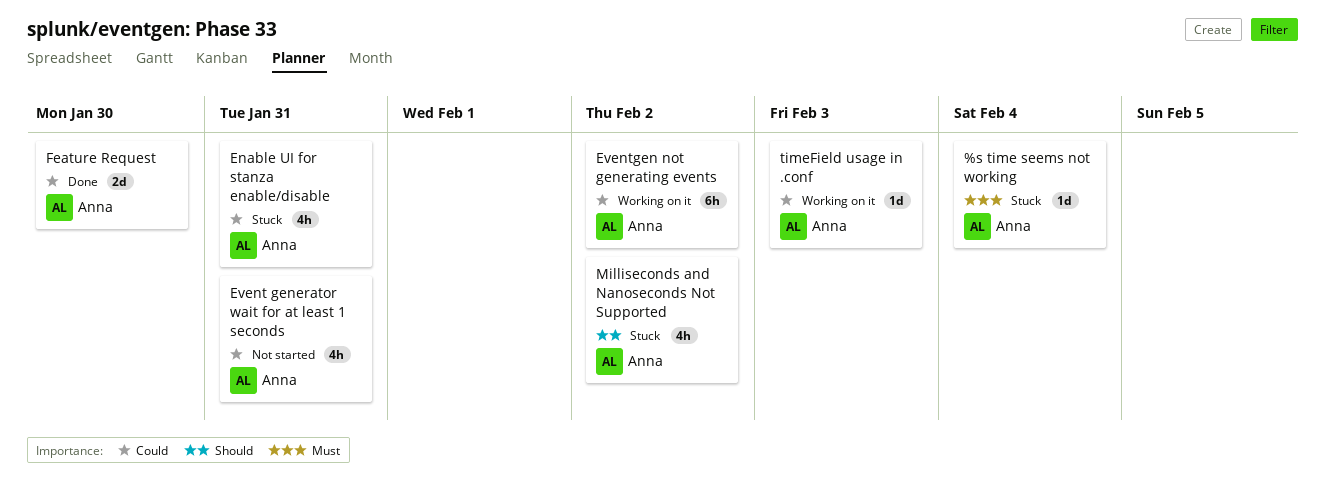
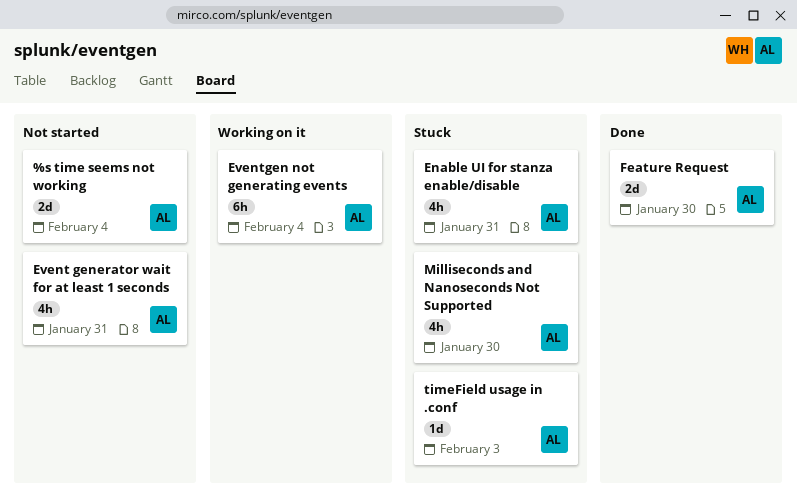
%s time seems not working, status: Stuck -> Not started
%s time seems not working, estimate: 1d -> 2d
Eventgen not generating events, due: Feb 2 -> Feb 4
Milliseconds and Nanoseconds Not Supported, due: Feb 2 -> Jan 30
timeField usage in .conf, status: Working on it -> Stuck

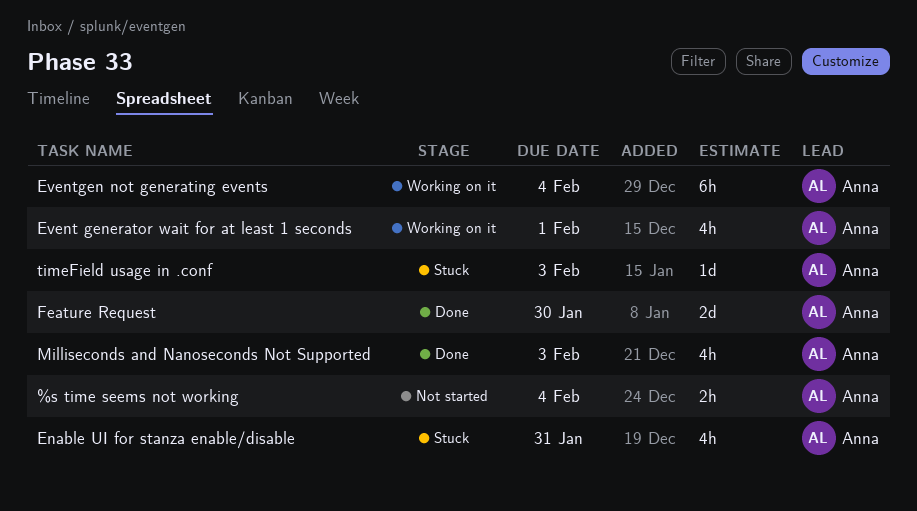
%s time seems not working, estimate: 2d -> 2h
Event generator wait for at least 1 seconds, status: Not started -> Working on it
Event generator wait for at least 1 seconds, due: Jan 31 -> Feb 1
Milliseconds and Nanoseconds Not Supported, status: Stuck -> Done
Milliseconds and Nanoseconds Not Supported, due: Jan 30 -> Feb 3

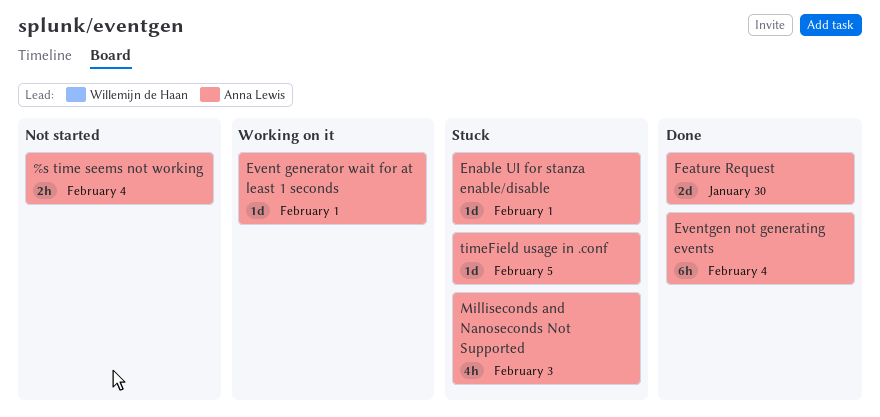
Enable UI for stanza enable/disable, estimate: 4h -> 1d
Enable UI for stanza enable/disable, due: Jan 31 -> Feb 1
Event generator wait for at least 1 seconds, estimate: 4h -> 1d
Eventgen not generating events, status: Working on it -> Done
Milliseconds and Nanoseconds Not Supported, status: Done -> Stuck
timeField usage in .conf, due: Feb 3 -> Feb 5

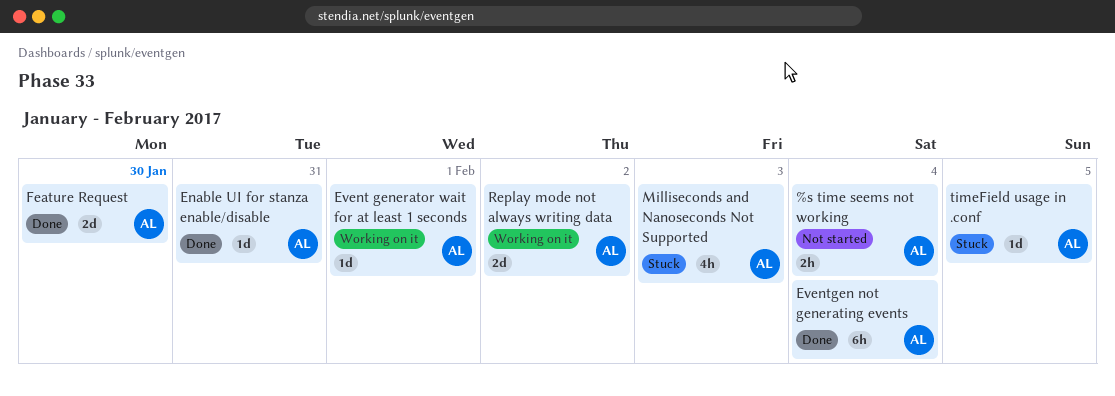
Enable UI for stanza enable/disable, status: Stuck -> Done
Enable UI for stanza enable/disable, due: Feb 1 -> Jan 31
Replay mode not always writing data: none -> present

